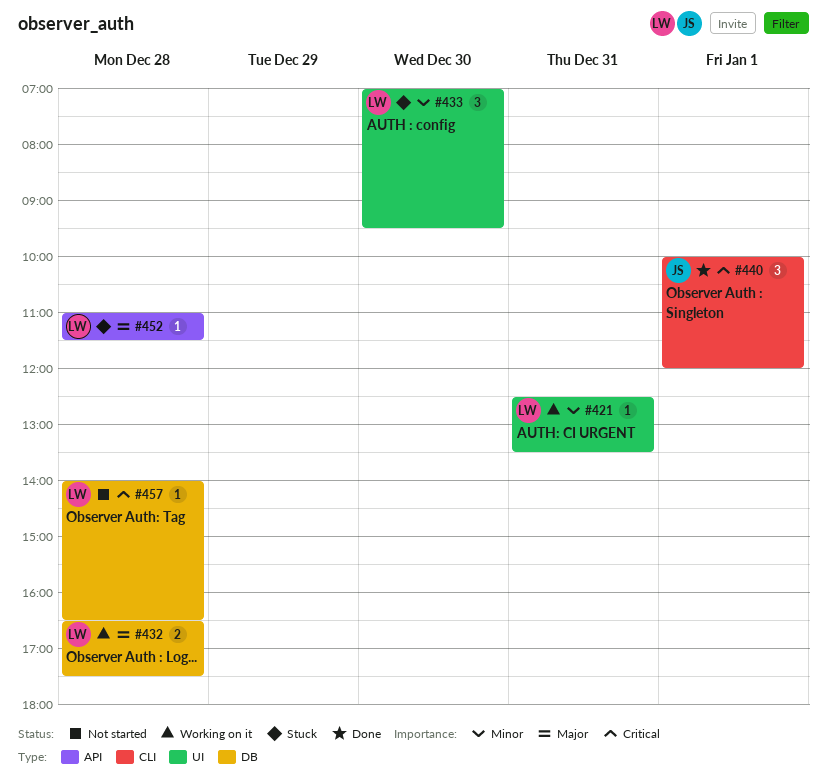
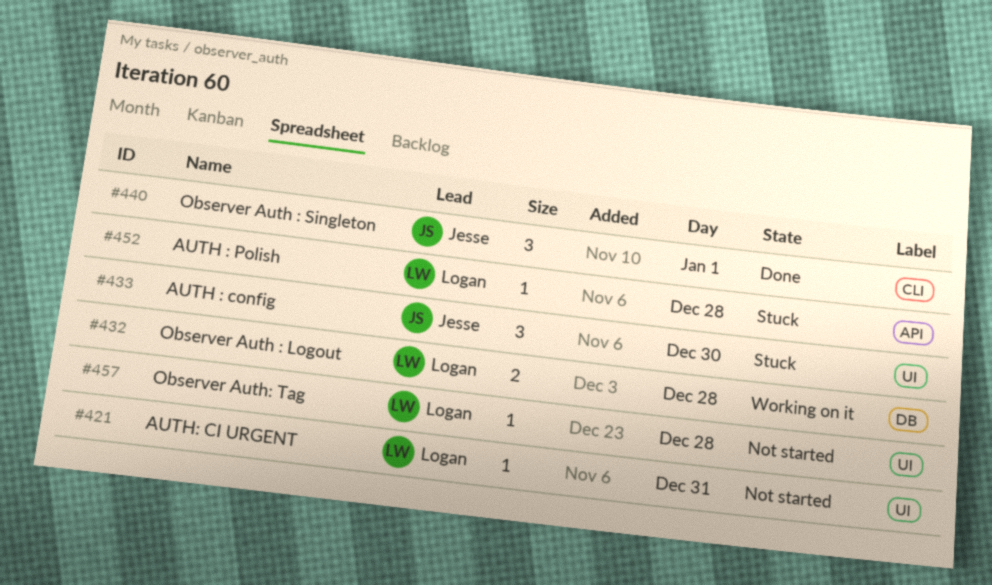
#421, status: Working on it -> Not started
#433, owner: Logan -> Jesse
#457, label: DB -> UI

